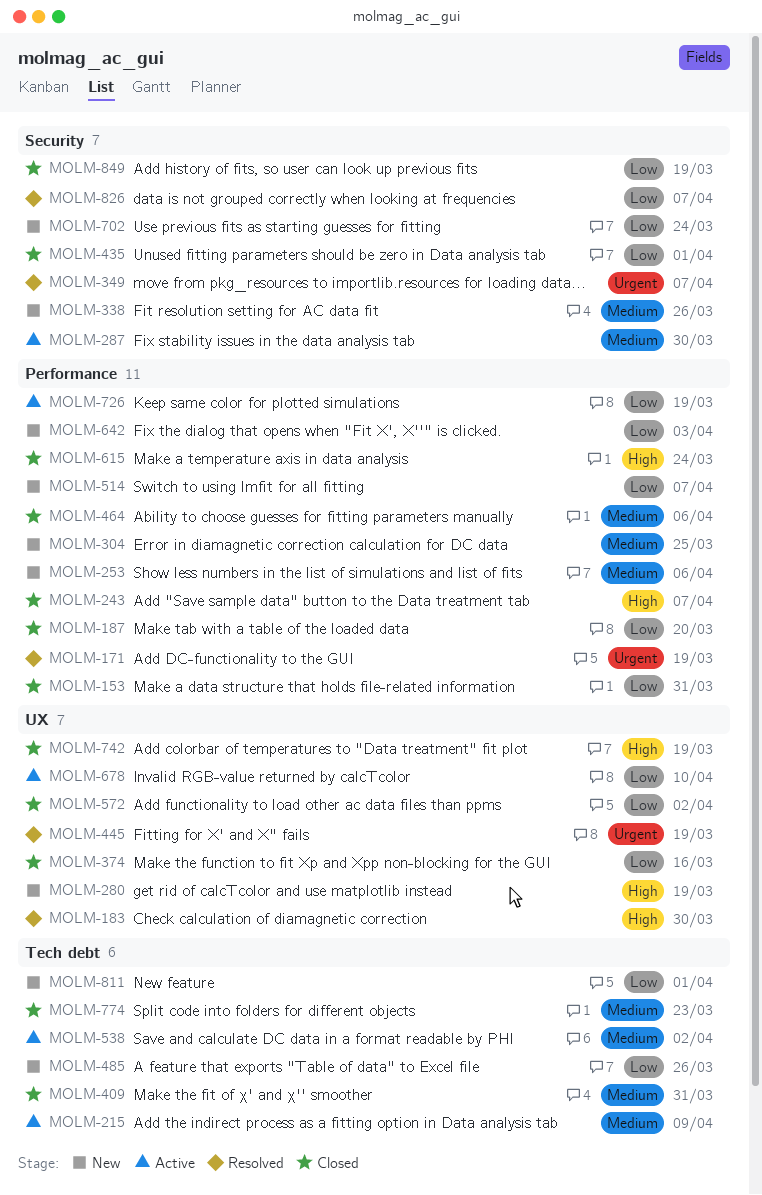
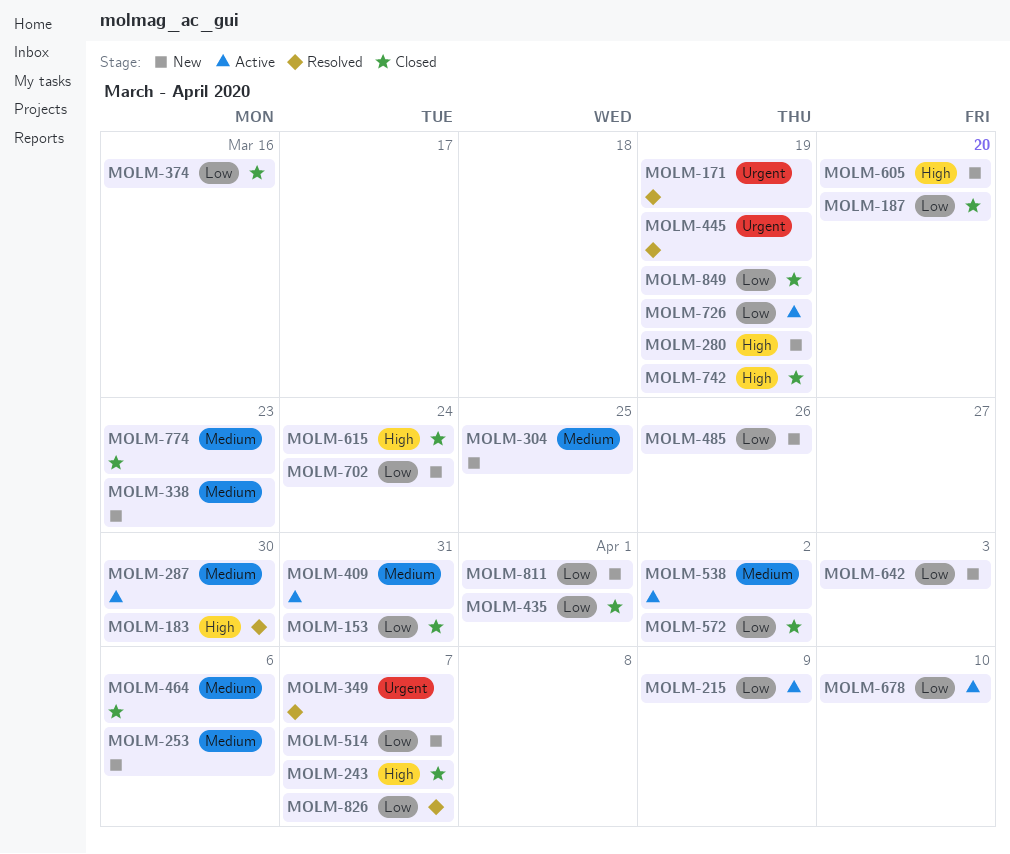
MOLM-215, priority: Medium -> Low
MOLM-338, due: Mar 26 -> Mar 23
MOLM-409, status: Closed -> Active
MOLM-605: none -> present

